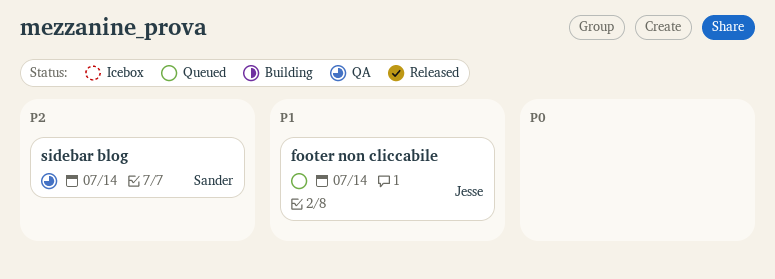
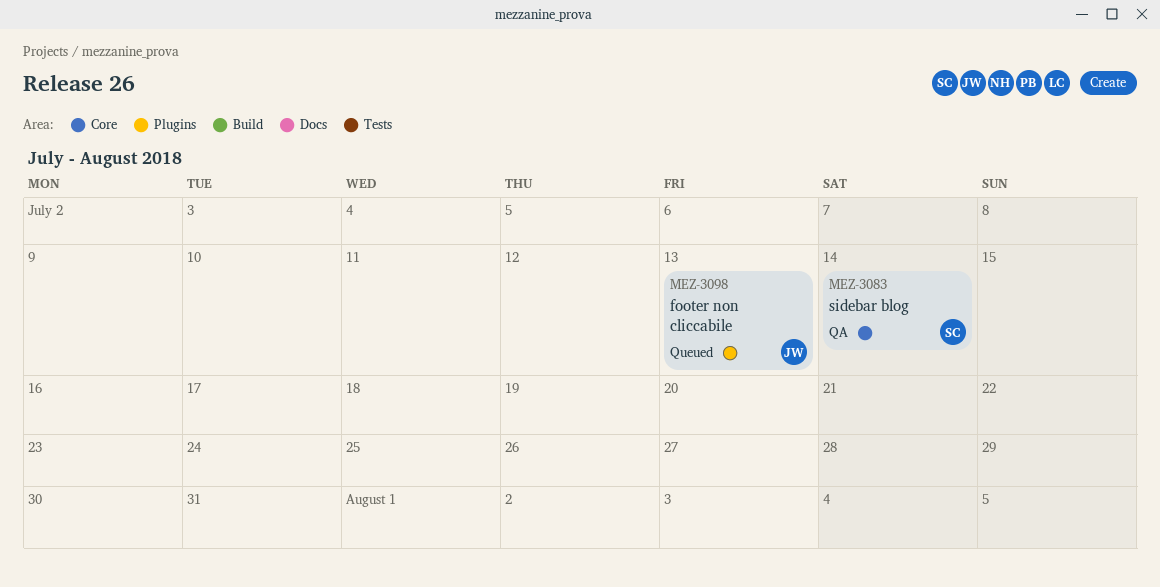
footer non cliccabile, due: Jul 14 -> Jul 13

